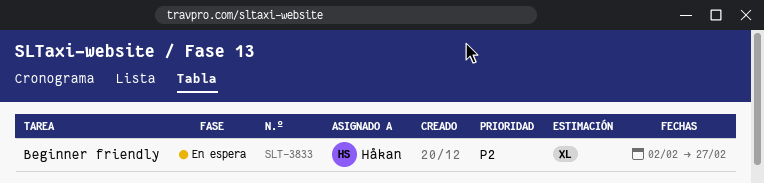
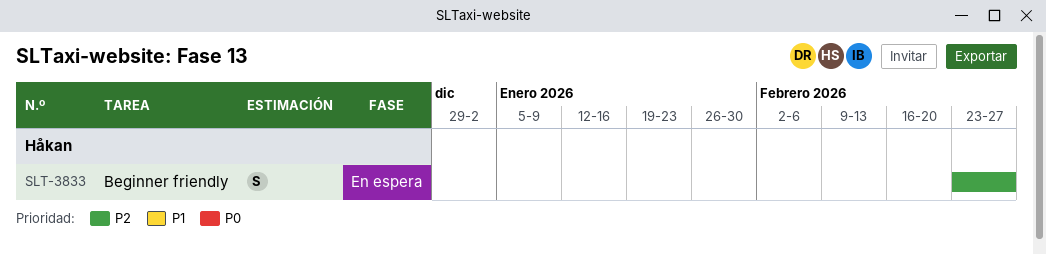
SLT-3833, estimate: XL -> S
SLT-3833, start: Feb 2 -> Feb 23

